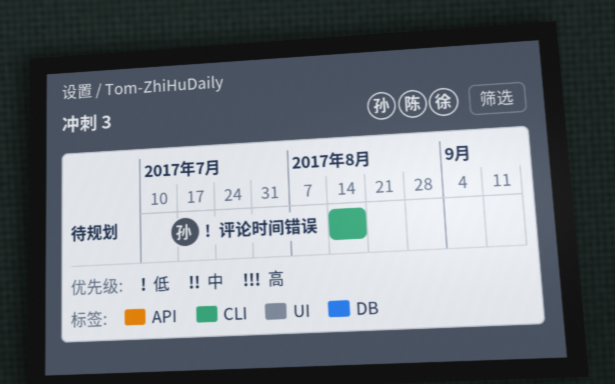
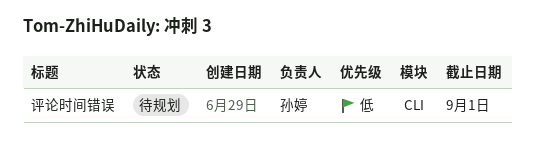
评论时间错误, due: Aug 18 -> Sep 1

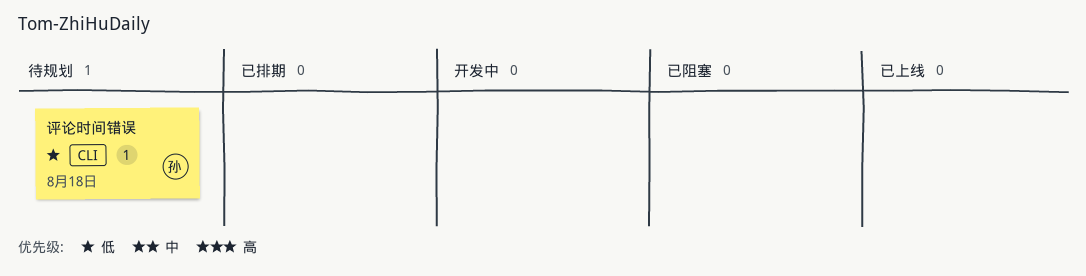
评论时间错误, due: Sep 1 -> Aug 18

